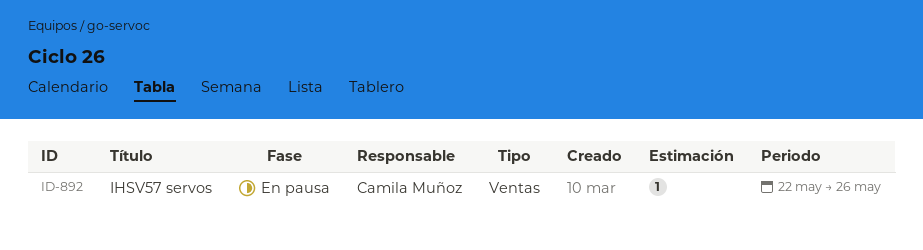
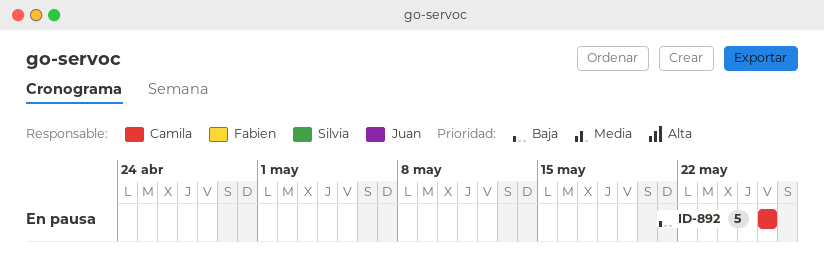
ID-892, estimate: 1 -> 5
ID-892, start: May 22 -> May 26

